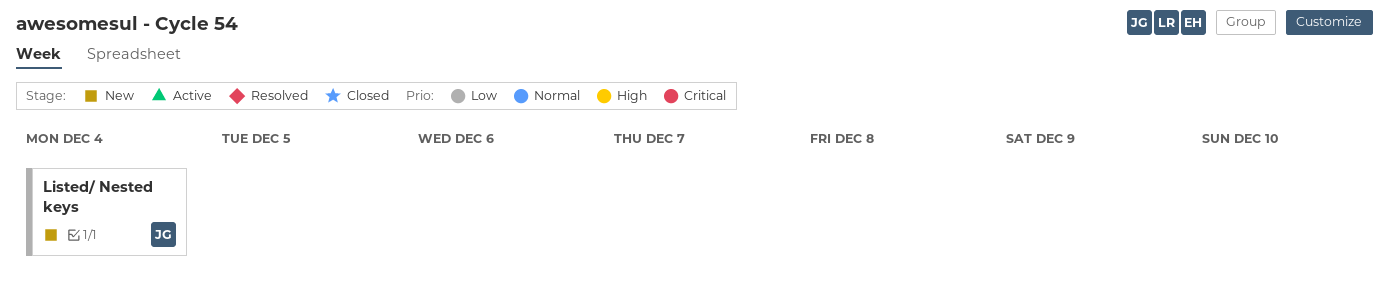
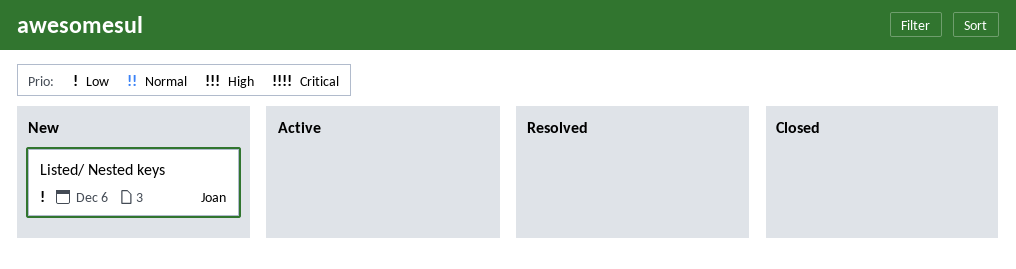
Listed/ Nested keys, due: Dec 4 -> Dec 6

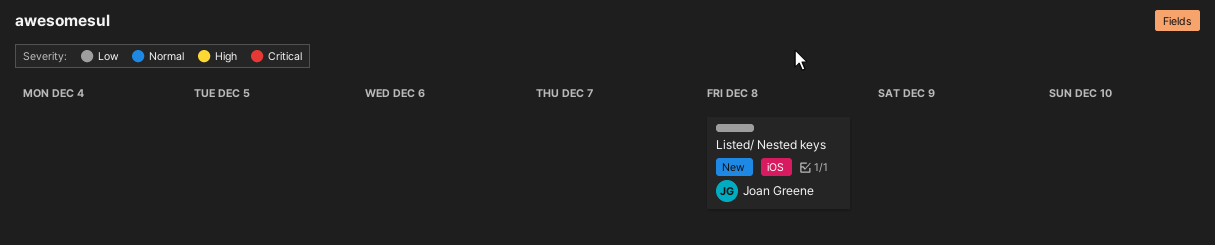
Listed/ Nested keys, due: Dec 6 -> Dec 8

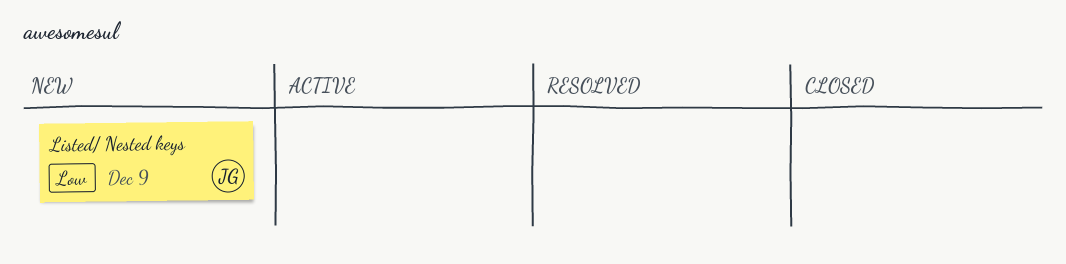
Listed/ Nested keys, due: Dec 8 -> Dec 9

